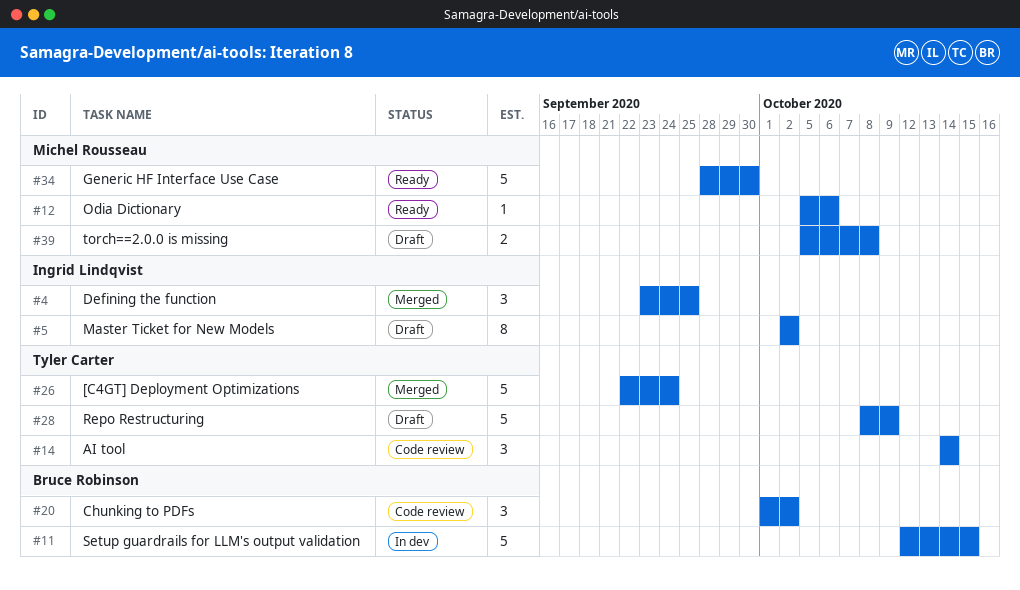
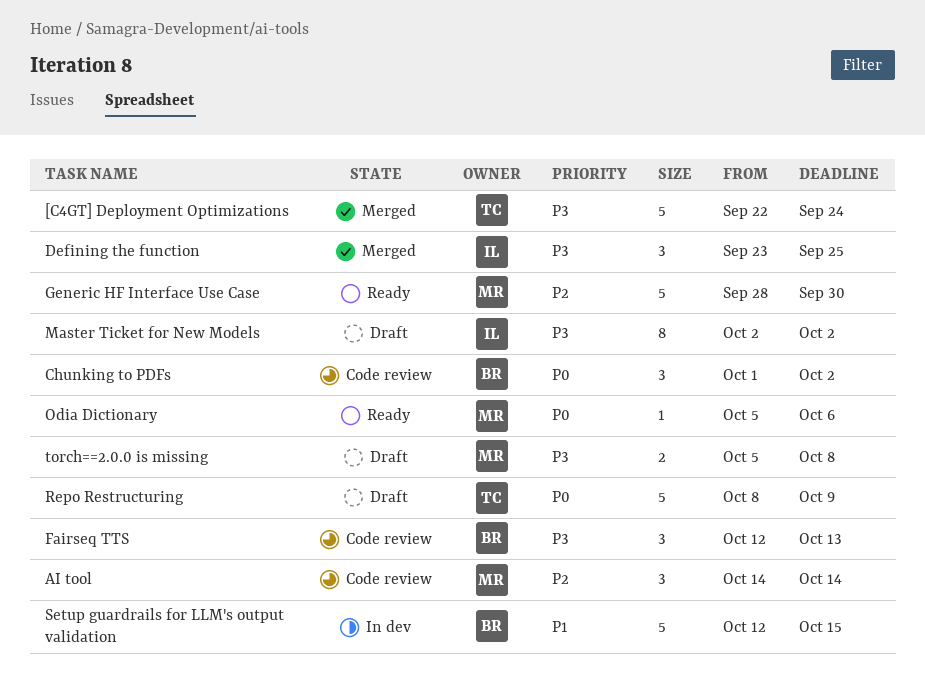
AI tool, owner: Tyler Carter -> Michel Rousseau
Fairseq TTS: none -> present

